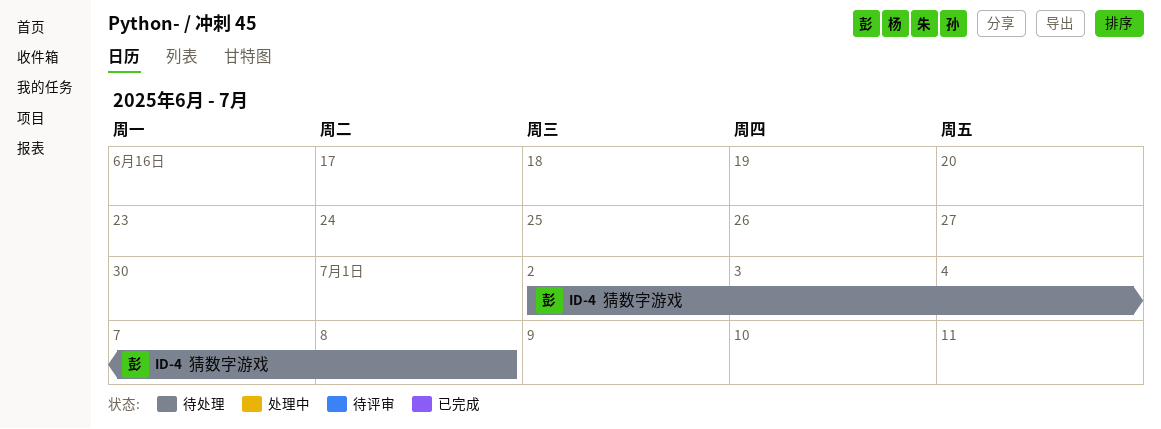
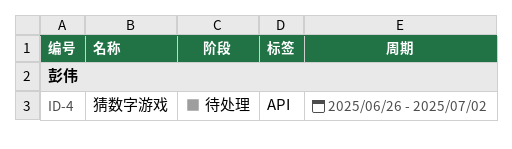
ID-4, start: Jul 2 -> Jun 26
ID-4, due: Jul 8 -> Jul 2

